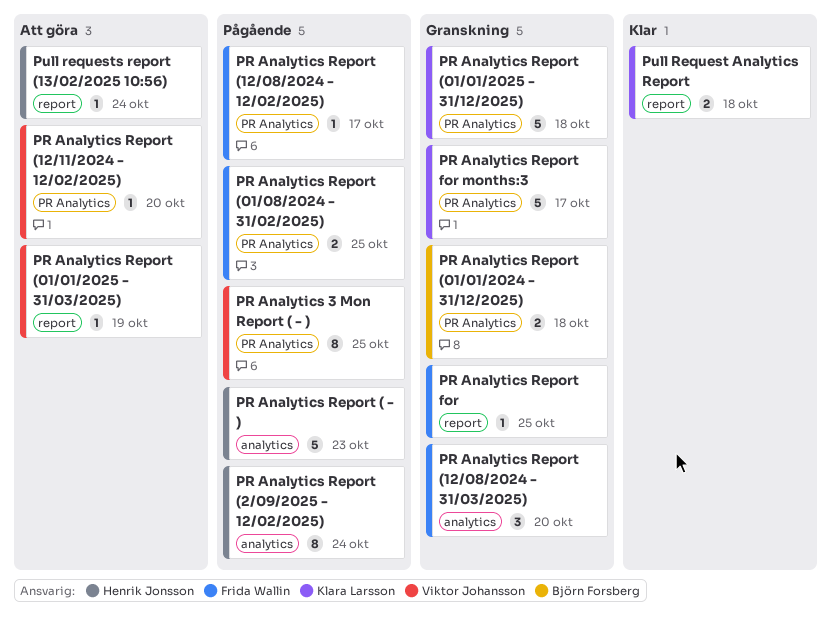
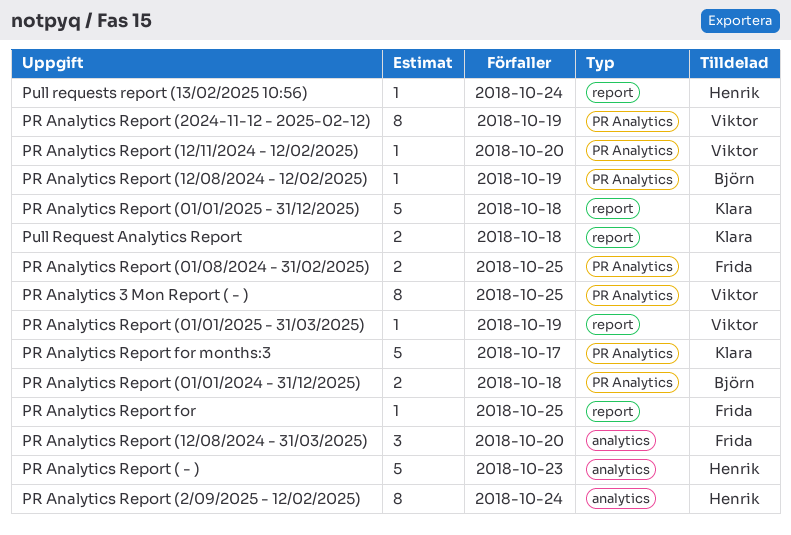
PR Analytics Report (01/01/2025 - 31/12/2025), label: PR Analytics -> report
PR Analytics Report (12/08/2024 - 12/02/2025), owner: Frida Wallin -> Björn Forsberg
PR Analytics Report (12/08/2024 - 12/02/2025), due: Oct 17 -> Oct 19
PR Analytics Report (2024-11-12 - 2025-02-12): none -> present

